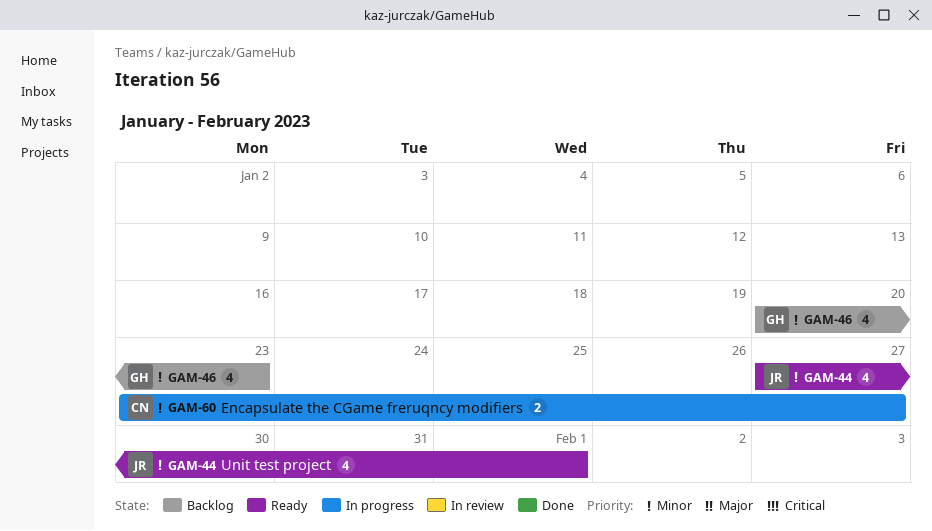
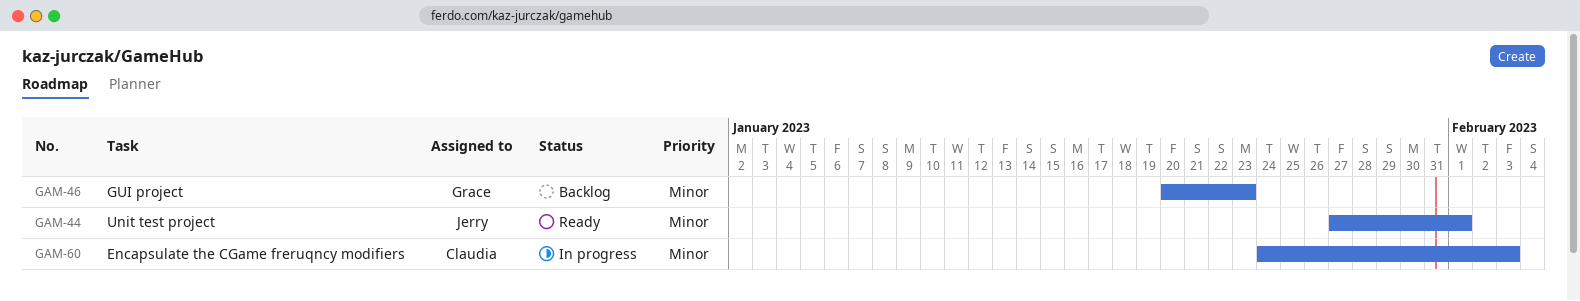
GAM-60, start: Jan 23 -> Jan 24
GAM-60, due: Jan 27 -> Feb 3

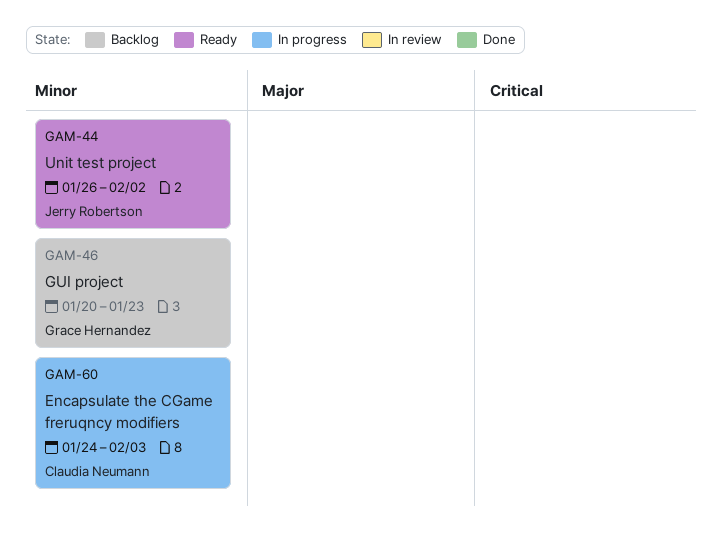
GAM-44, start: Jan 27 -> Jan 26
GAM-44, due: Feb 1 -> Feb 2

